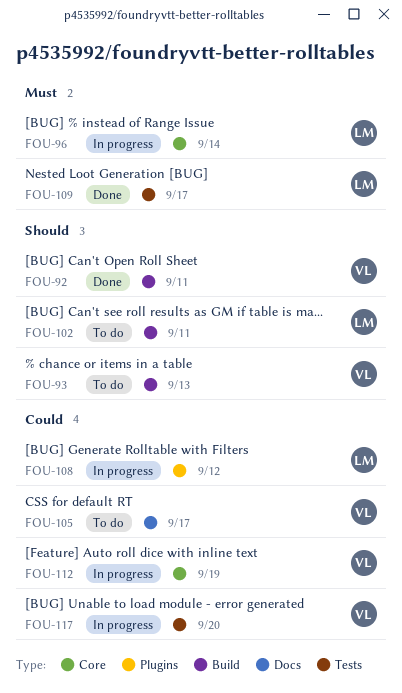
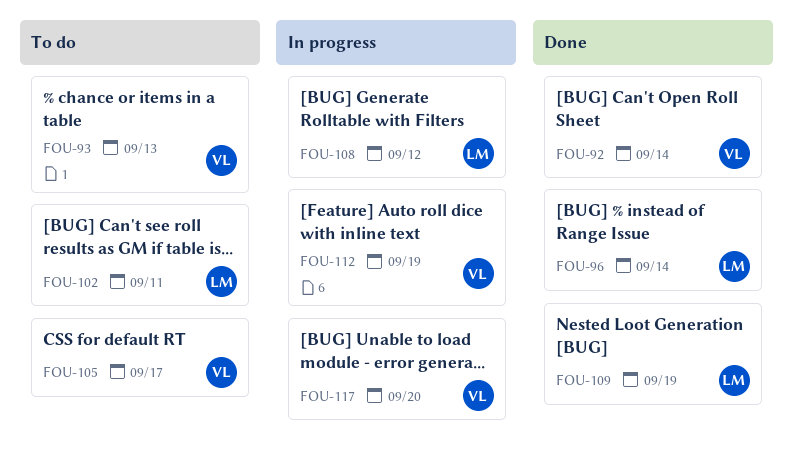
FOU-92, due: Sep 11 -> Sep 14
FOU-96, status: In progress -> Done
FOU-109, due: Sep 17 -> Sep 19

